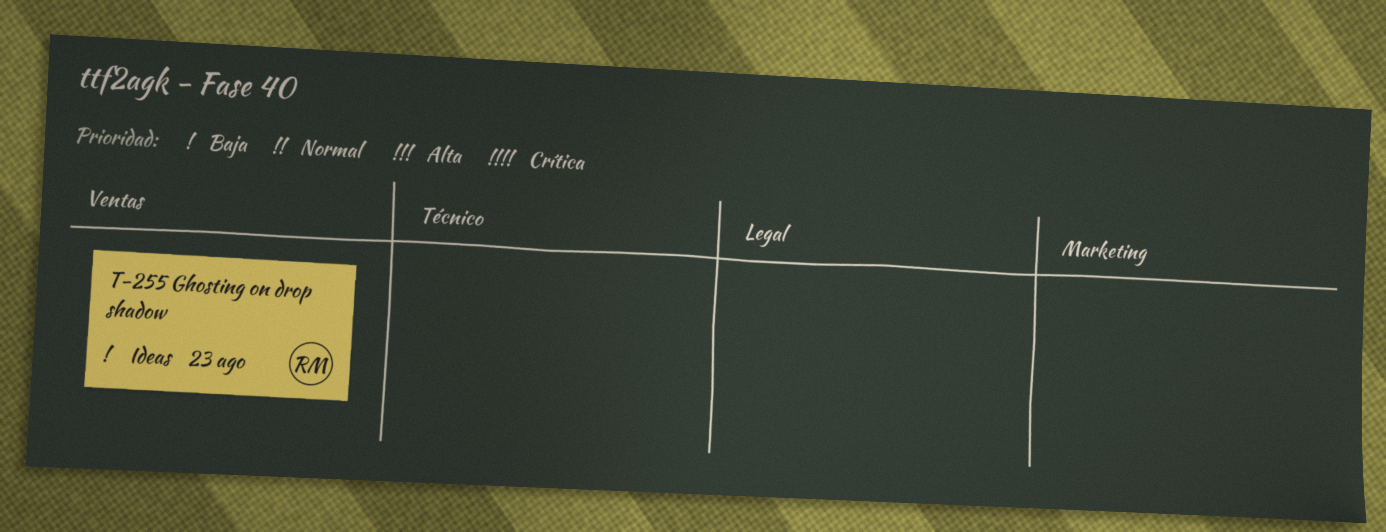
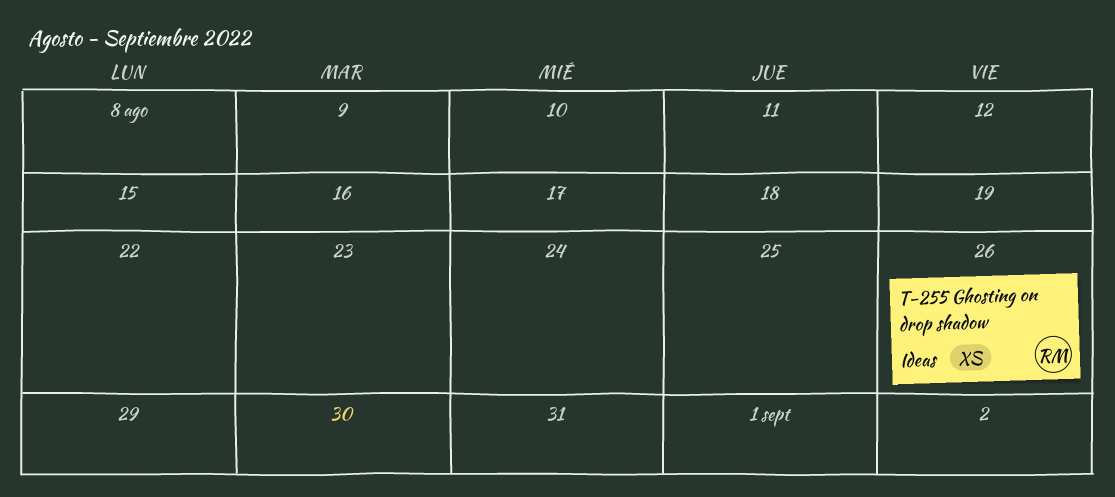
T-255, due: Aug 23 -> Aug 26

